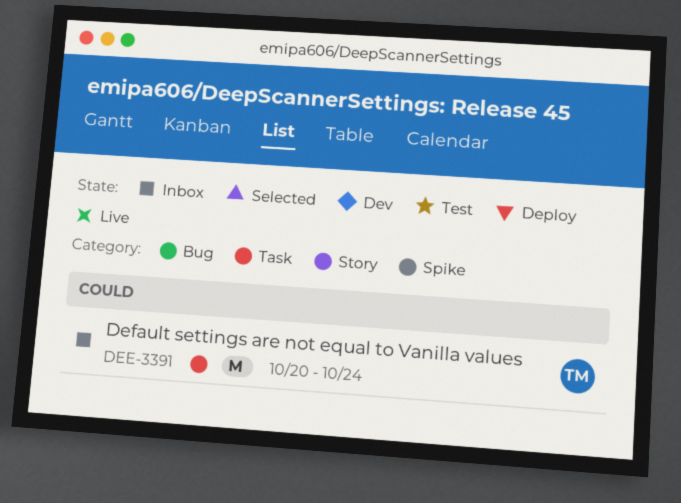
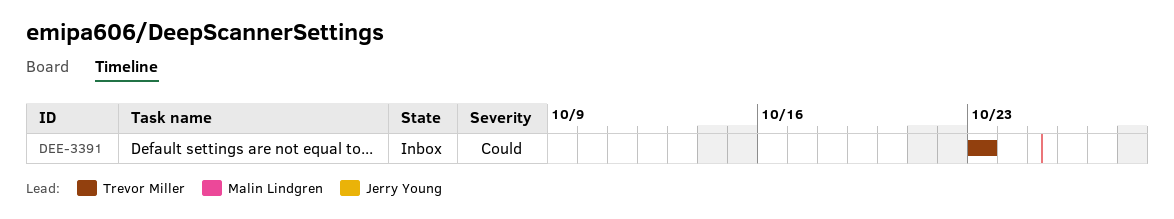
DEE-3391, start: Oct 20 -> Oct 23
DEE-3391, due: Oct 24 -> Oct 23

